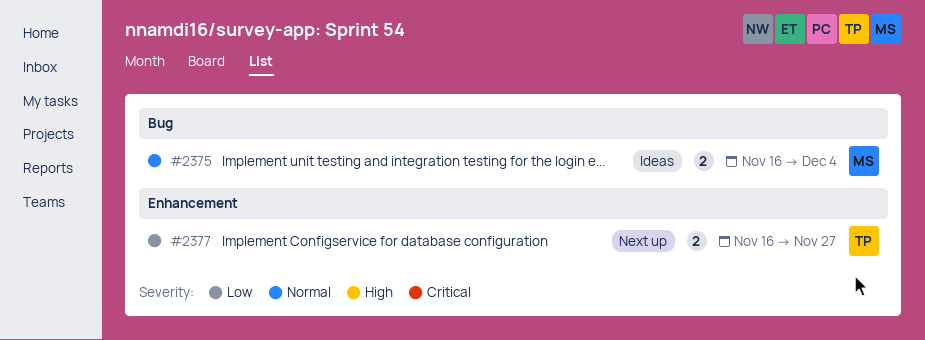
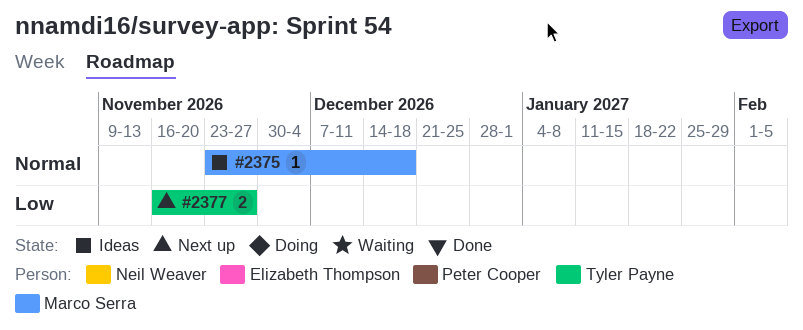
#2375, estimate: 2 -> 1
#2375, start: Nov 16 -> Nov 23
#2375, due: Dec 4 -> Dec 18

